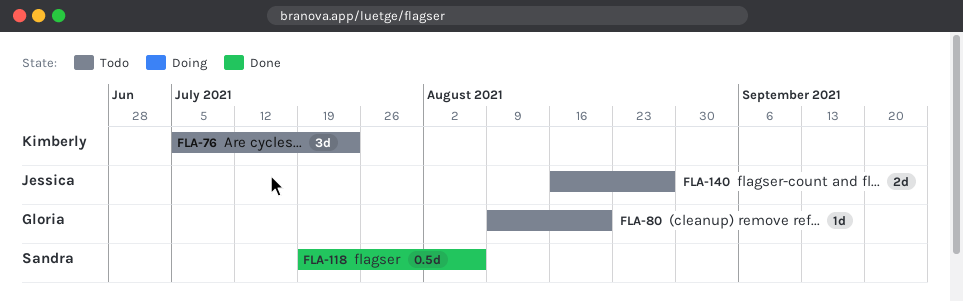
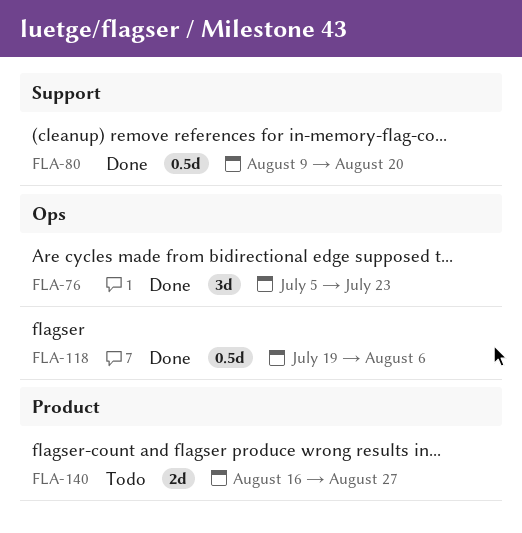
FLA-76, status: Todo -> Done
FLA-80, status: Todo -> Done
FLA-80, estimate: 1d -> 0.5d

